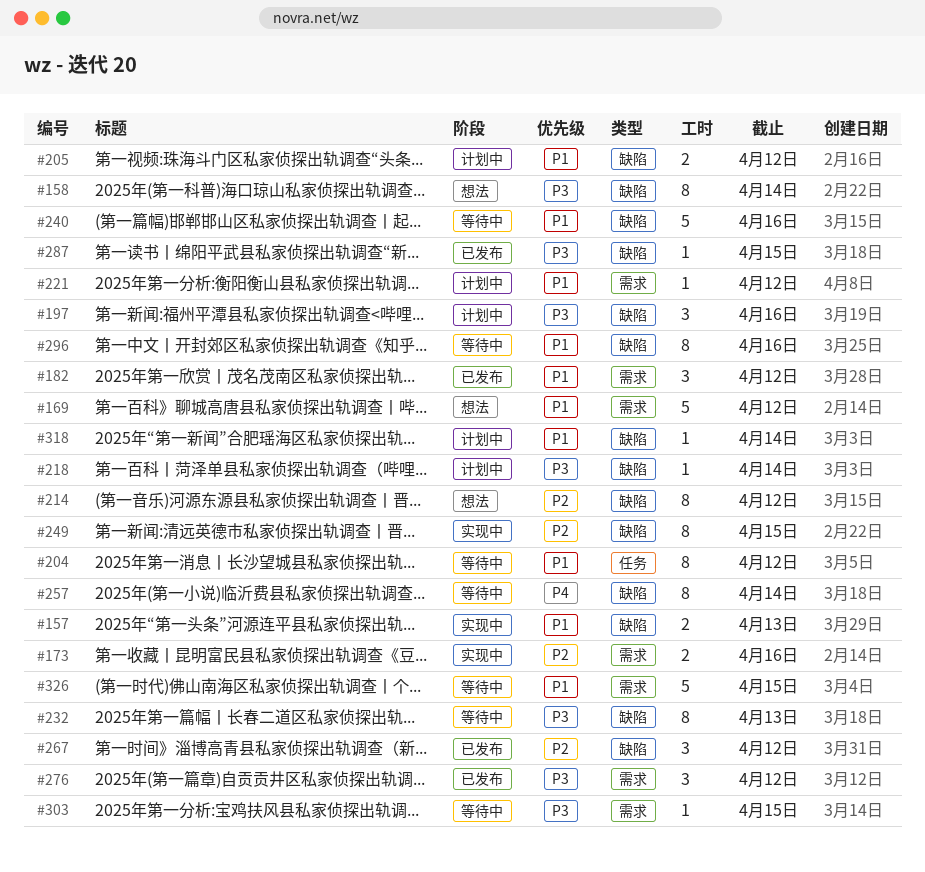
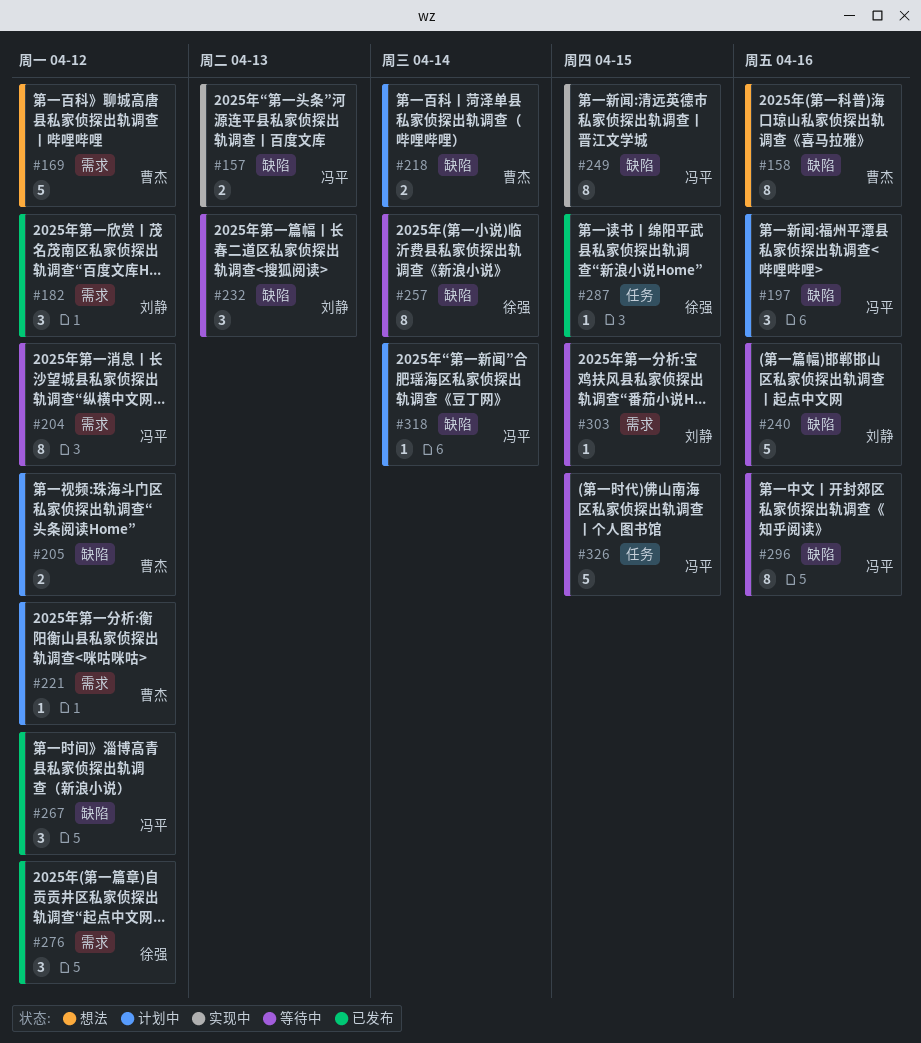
#158, due: Apr 14 -> Apr 16
#173: present -> none
#204, label: 任务 -> 需求
#214: present -> none
#218, estimate: 1 -> 2
#232, estimate: 8 -> 3
#287, label: 缺陷 -> 任务
#326, label: 需求 -> 任务

